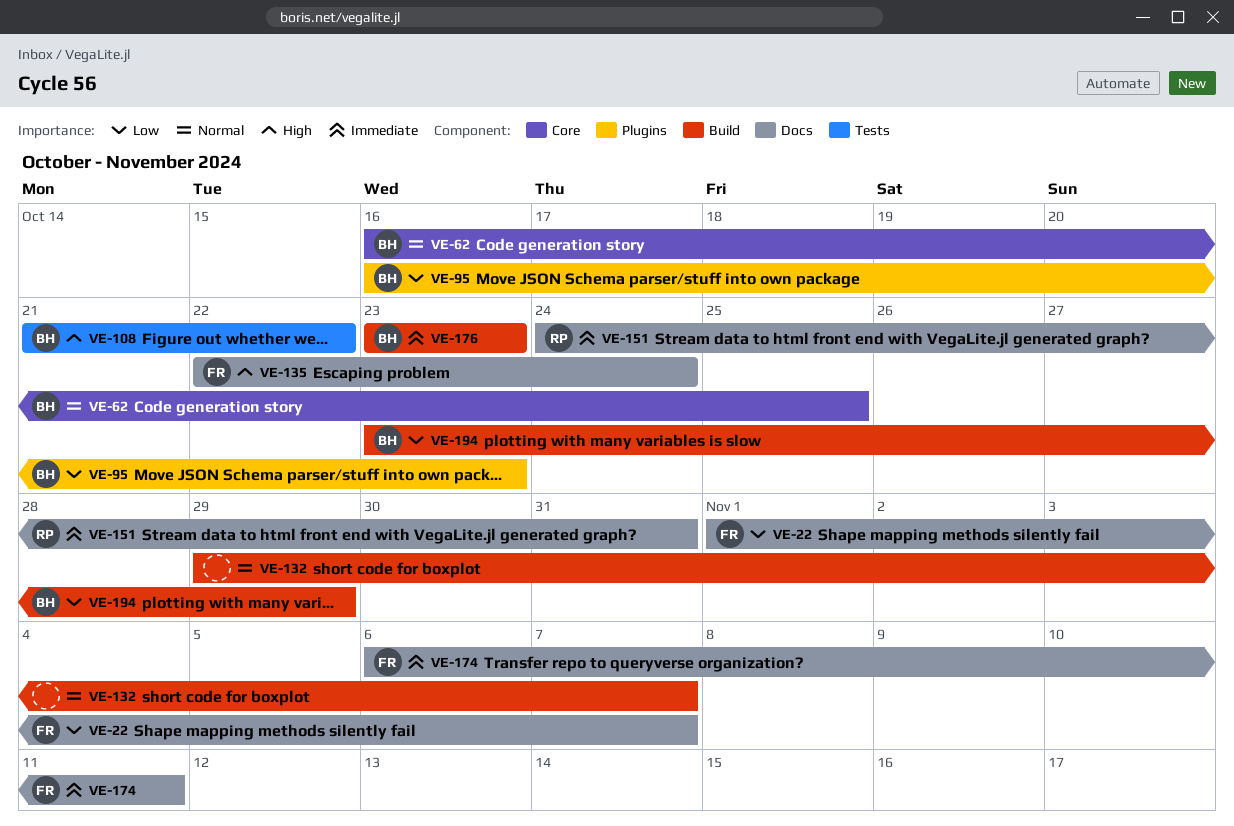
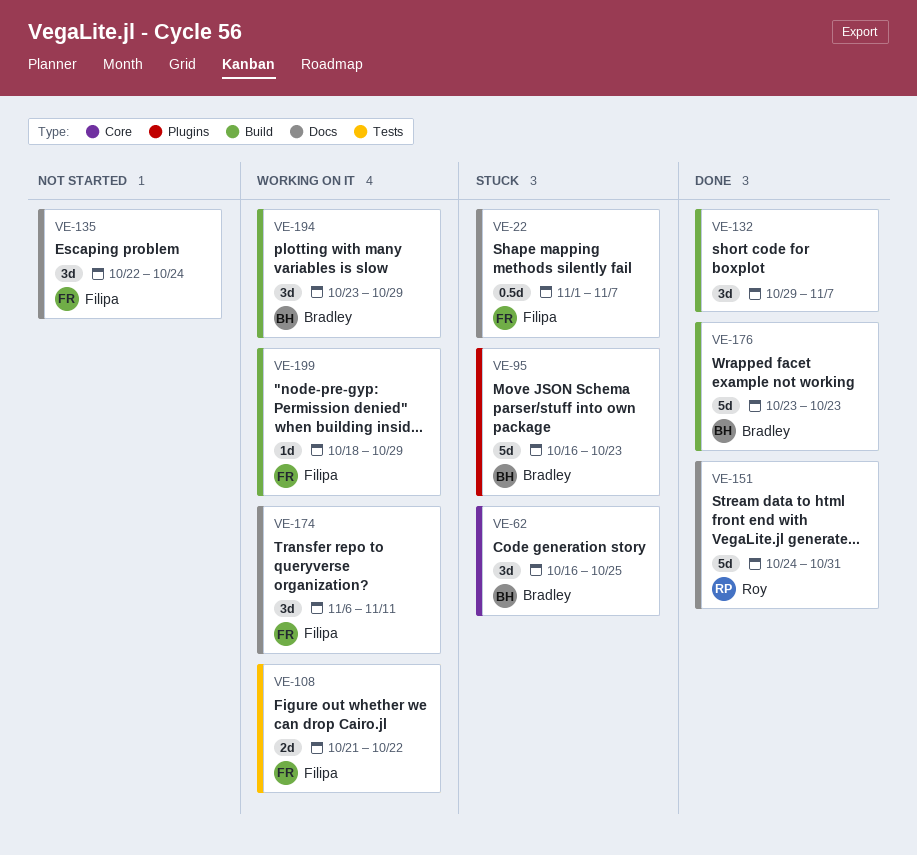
VE-108, owner: Bradley -> Filipa
VE-199: none -> present

